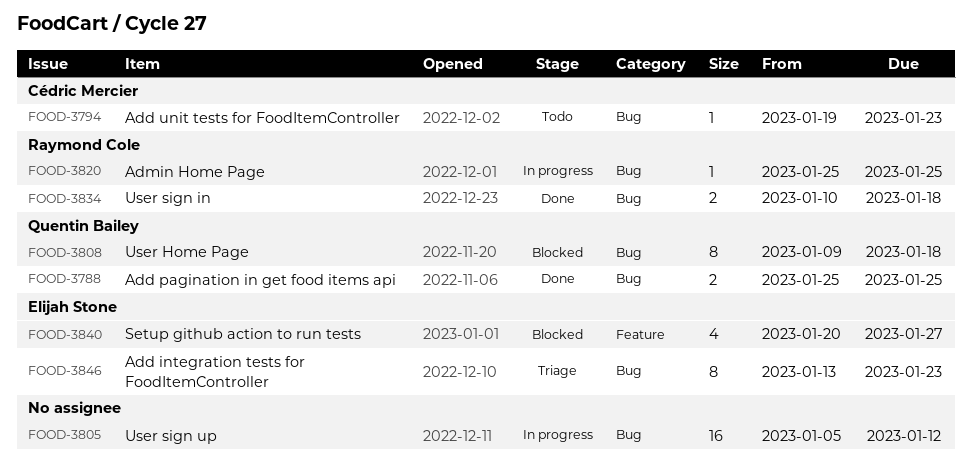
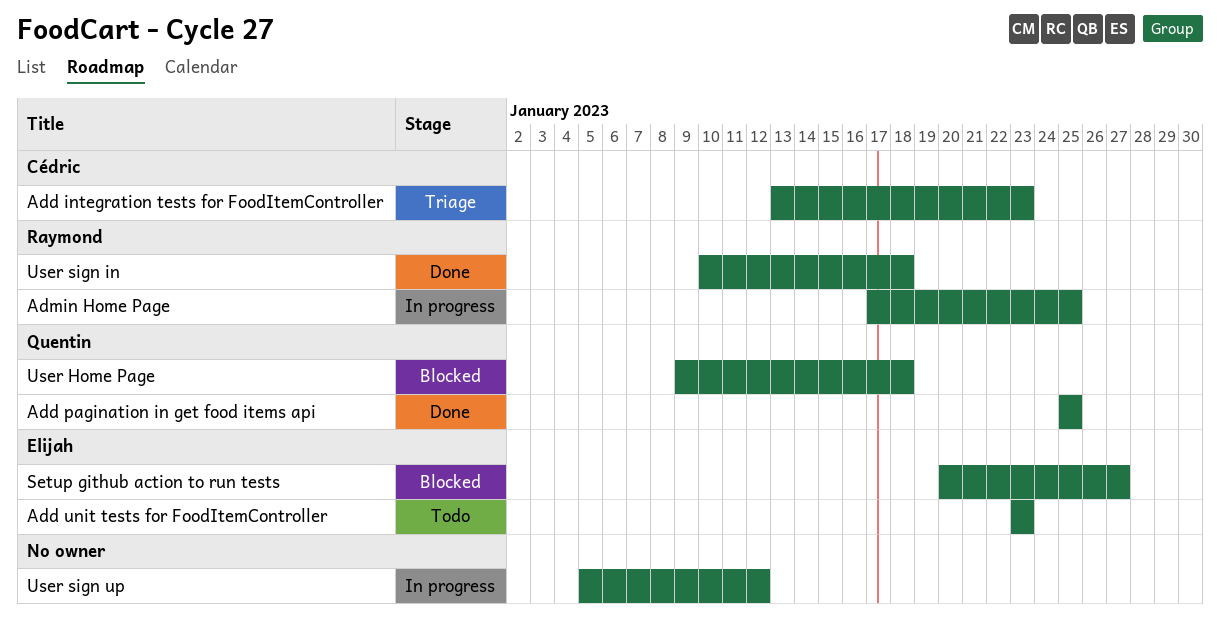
Add integration tests for FoodItemController, owner: Elijah Stone -> Cédric Mercier
Add unit tests for FoodItemController, owner: Cédric Mercier -> Elijah Stone
Add unit tests for FoodItemController, start: Jan 19 -> Jan 23
Admin Home Page, start: Jan 25 -> Jan 17

